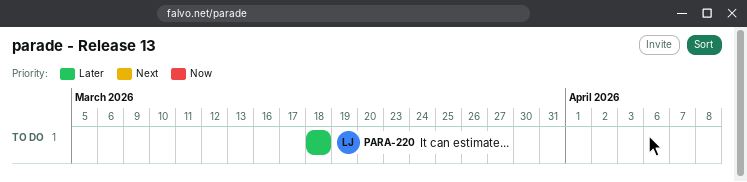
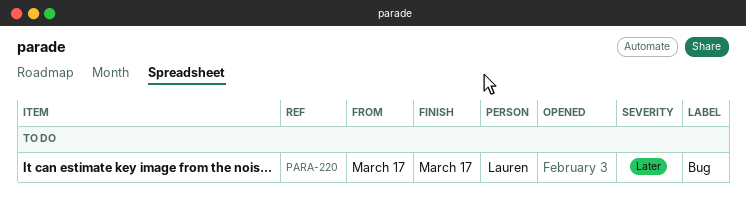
PARA-220, start: Mar 18 -> Mar 17
PARA-220, due: Mar 18 -> Mar 17

